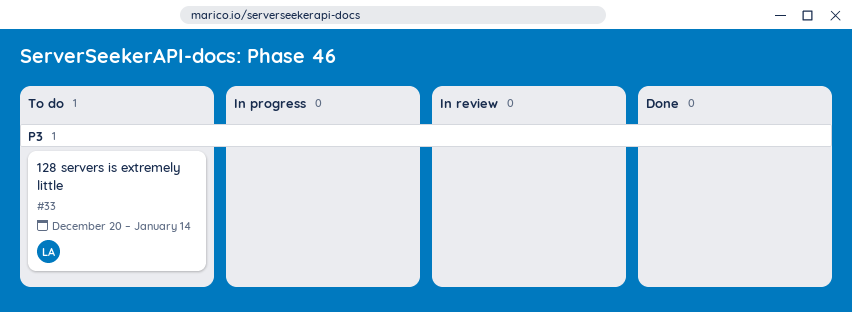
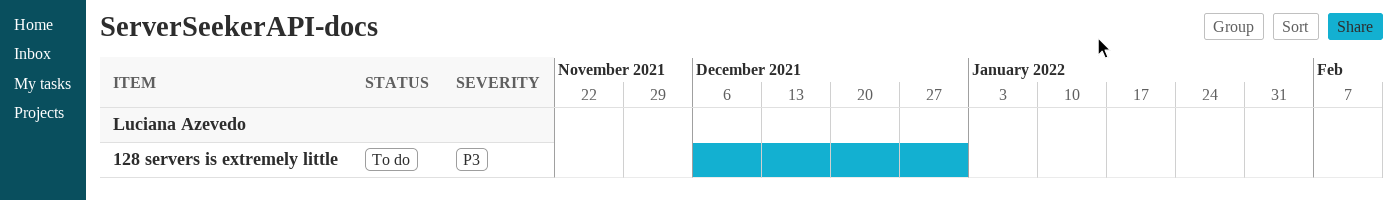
128 servers is extremely little, start: Dec 20 -> Dec 6
128 servers is extremely little, due: Jan 14 -> Dec 31

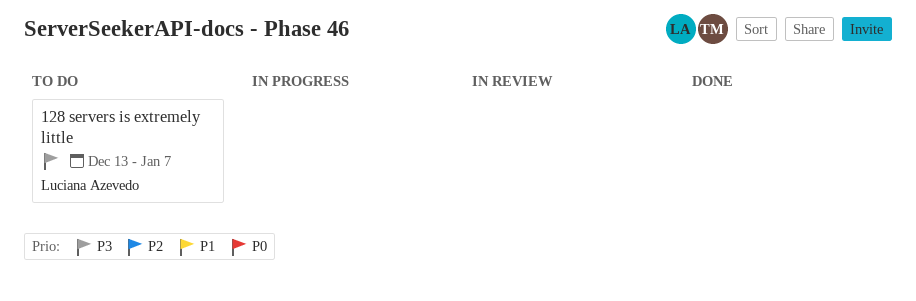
128 servers is extremely little, start: Dec 6 -> Dec 13
128 servers is extremely little, due: Dec 31 -> Jan 7

